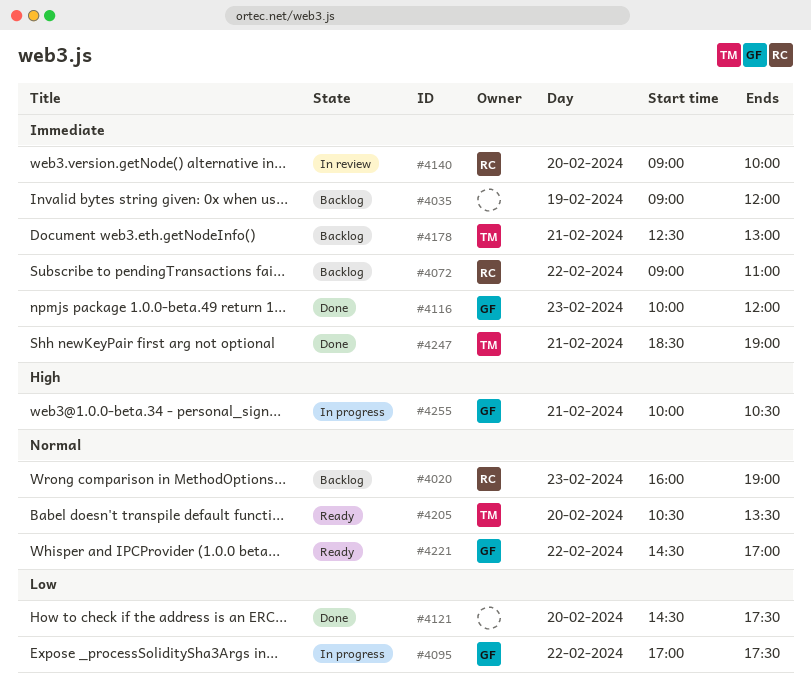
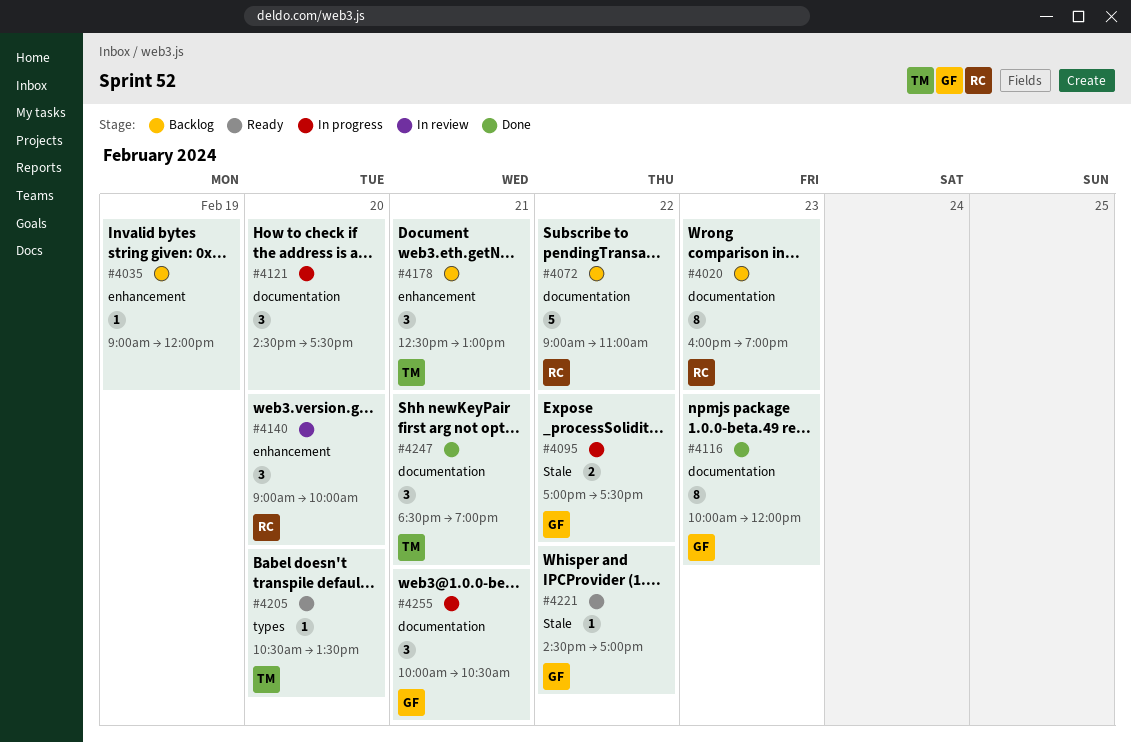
#4121, status: Done -> In progress

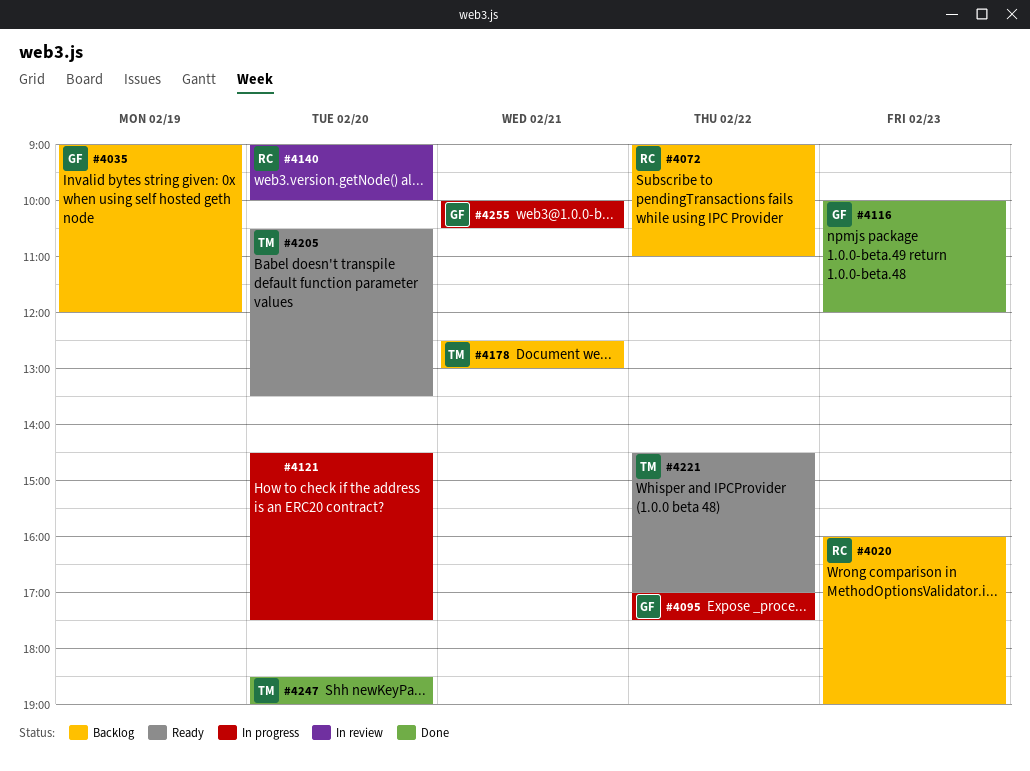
#4035, owner: none -> GF
#4221, owner: GF -> TM
#4247, day: Feb 21 -> Feb 20

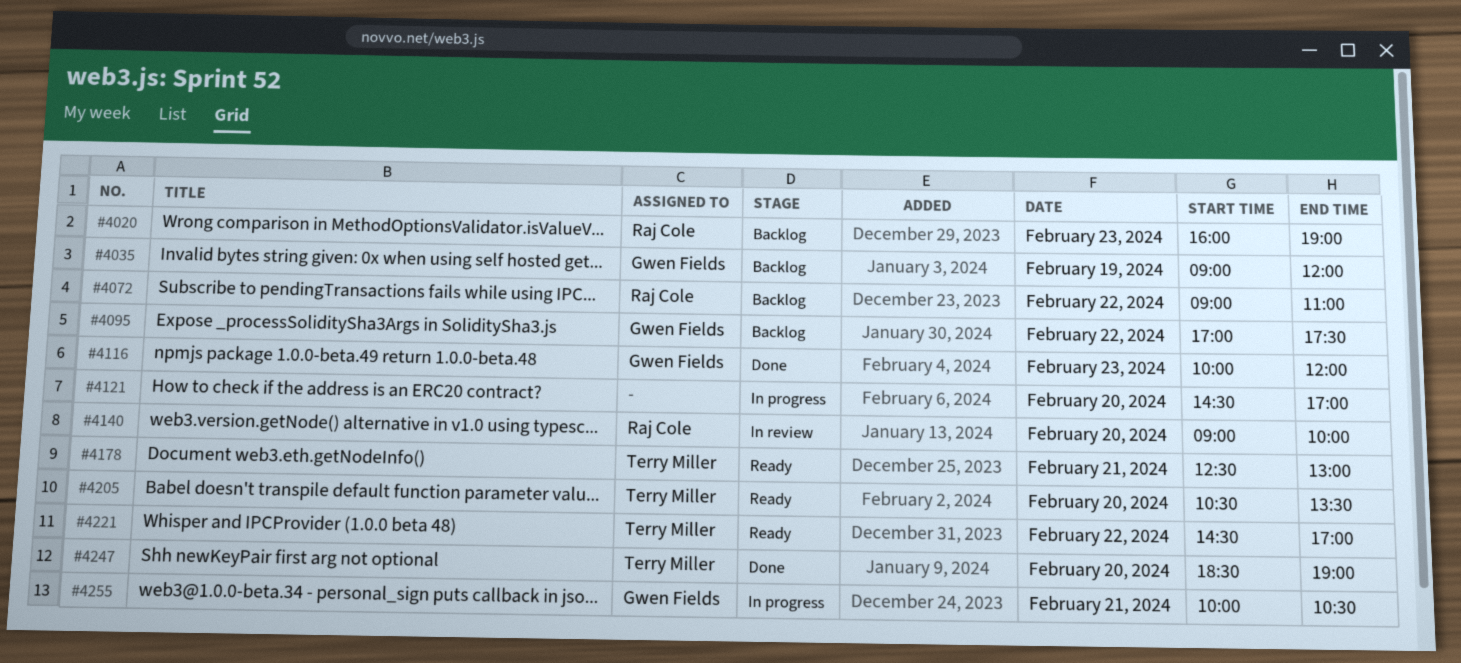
#4095, status: In progress -> Backlog
#4121, ends: 17:30 -> 17:00
#4178, status: Backlog -> Ready

